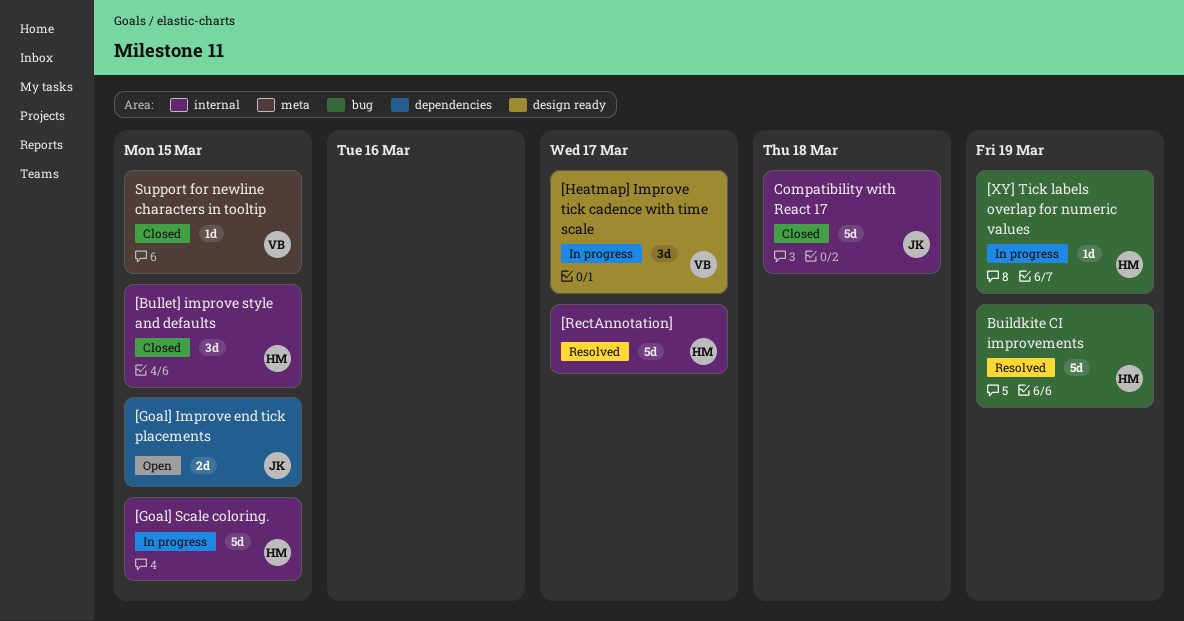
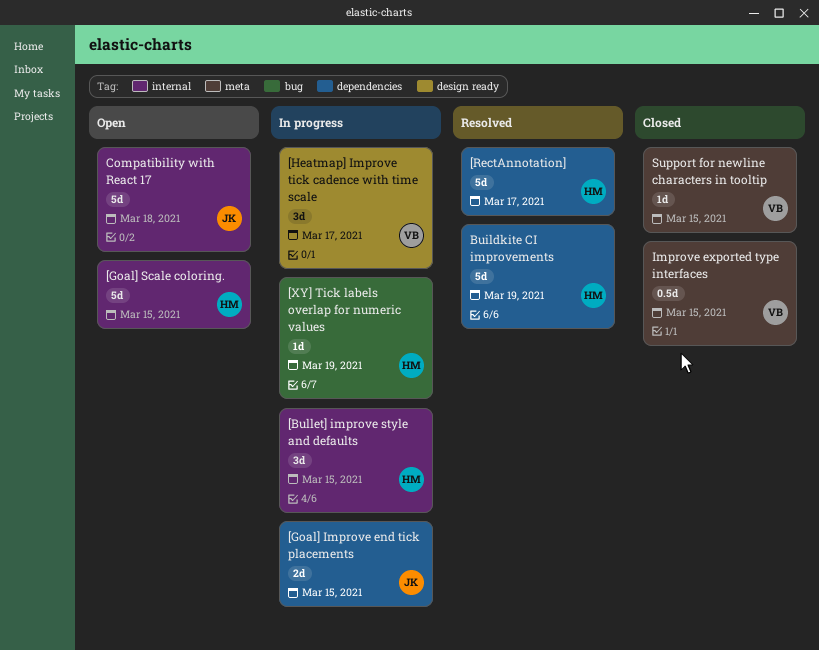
[Bullet] improve style and defaults, status: Closed -> In progress
[Goal] Improve end tick placements, status: Open -> In progress
[Goal] Scale coloring., status: In progress -> Open
[RectAnnotation], label: internal -> dependencies
Buildkite CI improvements, label: bug -> dependencies
Compatibility with React 17, status: Closed -> Open
Improve exported type interfaces: none -> present

